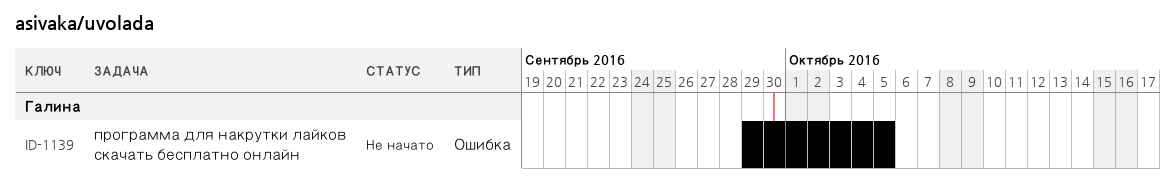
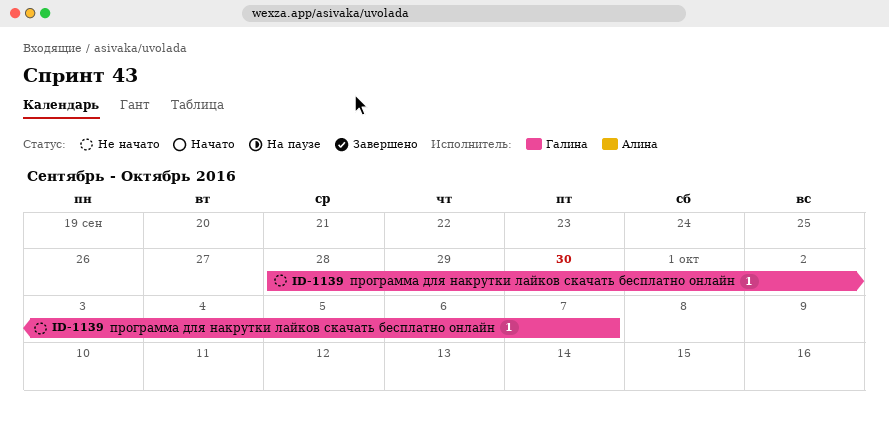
ID-1139, start: Sep 29 -> Sep 28
ID-1139, due: Oct 5 -> Oct 7

